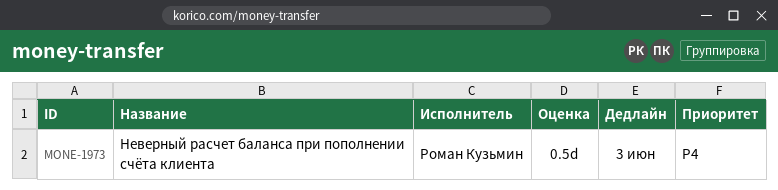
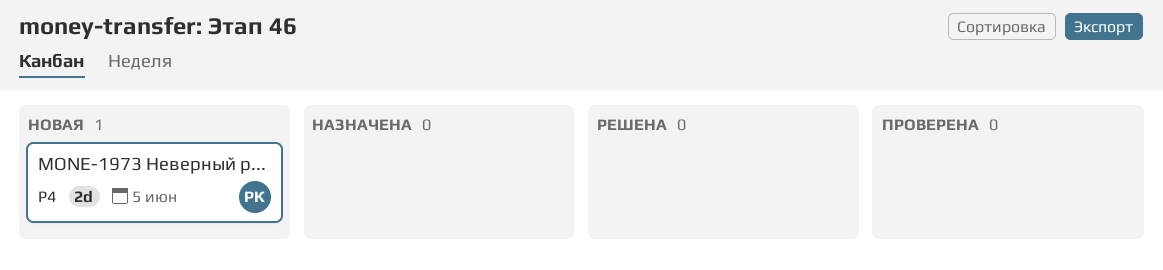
MONE-1973, estimate: 0.5d -> 2d
MONE-1973, due: Jun 3 -> Jun 5

